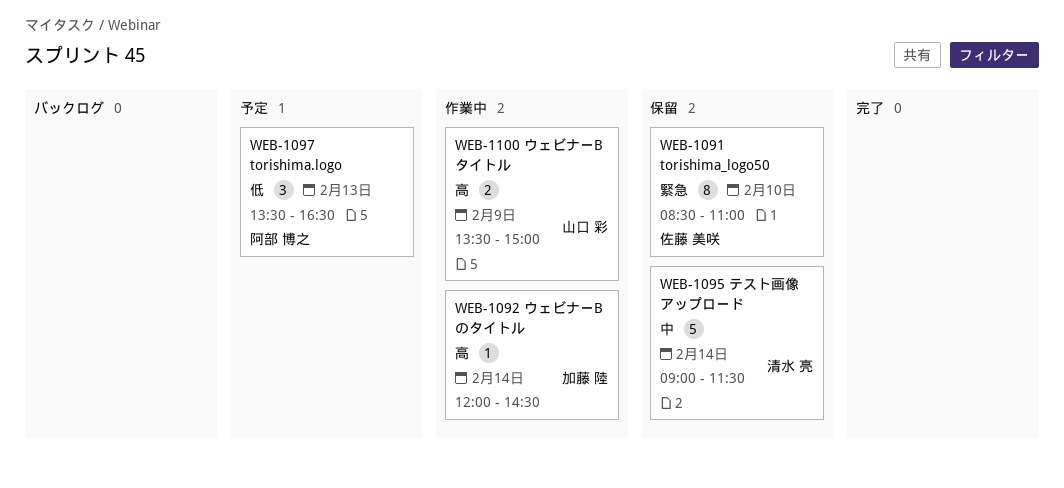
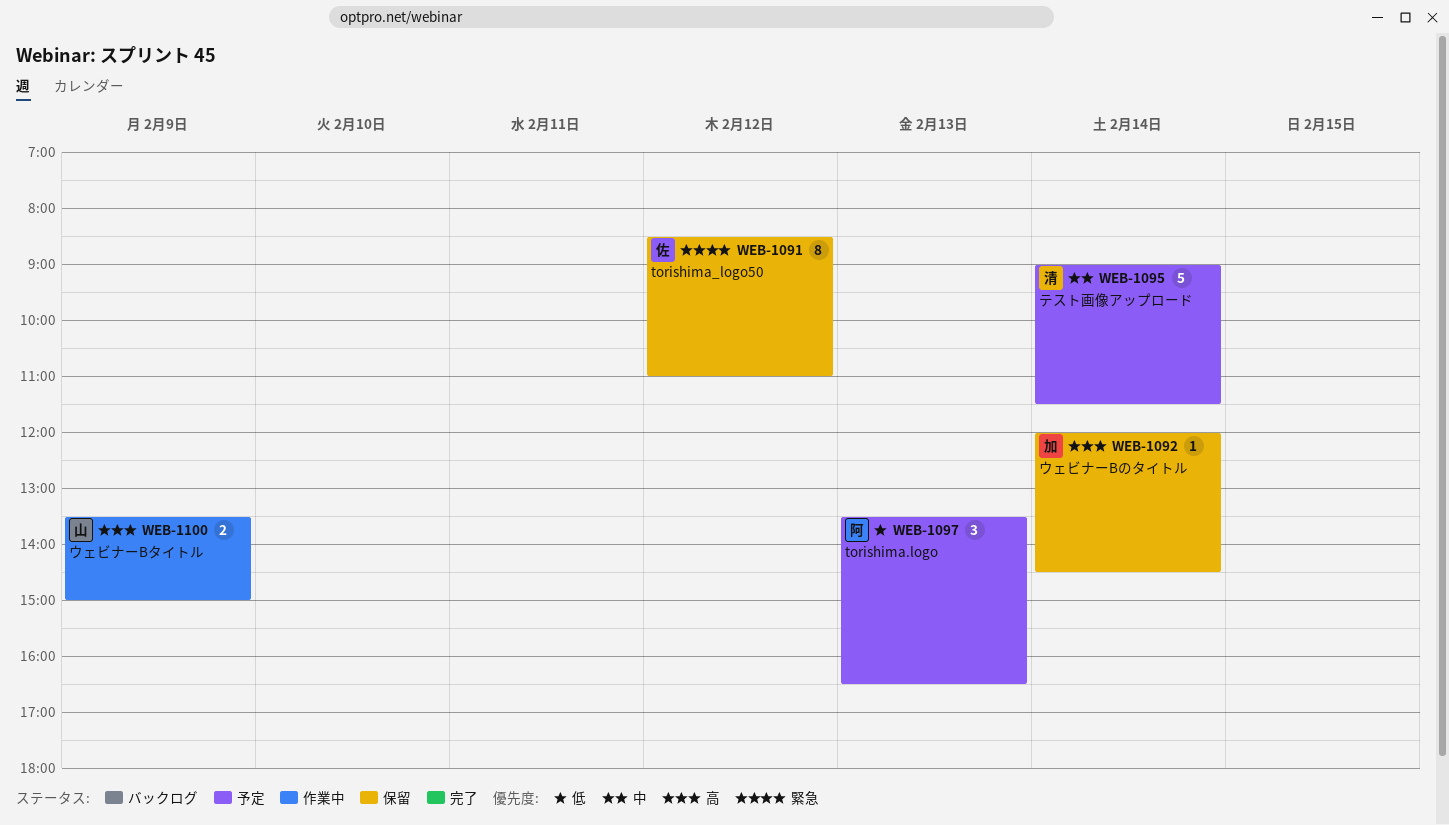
WEB-1091, day: Feb 10 -> Feb 12
WEB-1092, status: 作業中 -> 保留
WEB-1095, status: 保留 -> 予定

